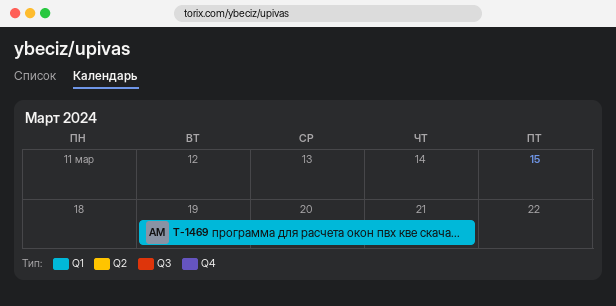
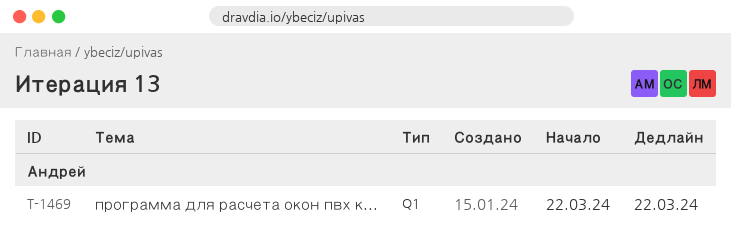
T-1469, start: Mar 19 -> Mar 22
T-1469, due: Mar 21 -> Mar 22

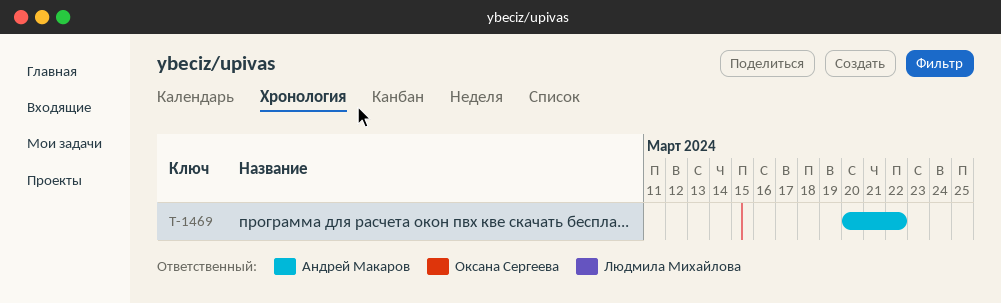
T-1469, start: Mar 22 -> Mar 20

